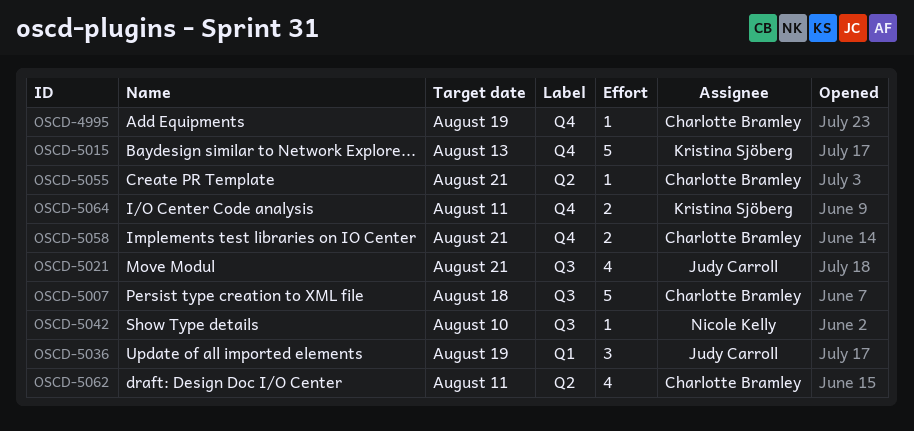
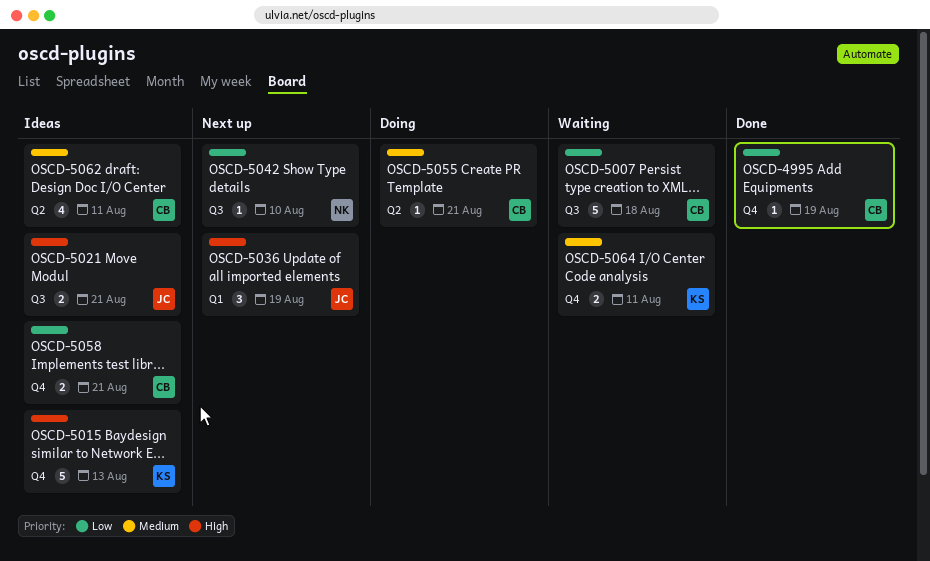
OSCD-5021, estimate: 4 -> 2

